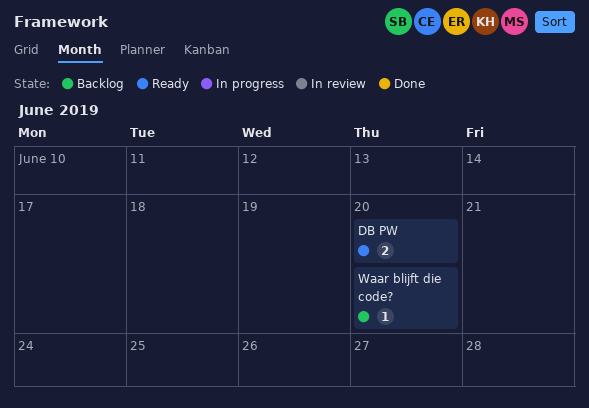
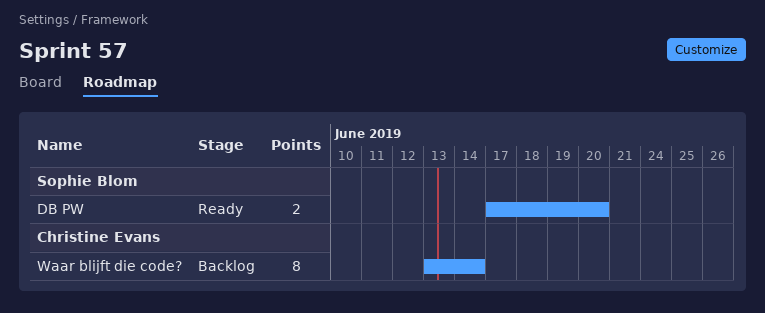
Waar blijft die code?, estimate: 1 -> 8
Waar blijft die code?, due: Jun 20 -> Jun 14

